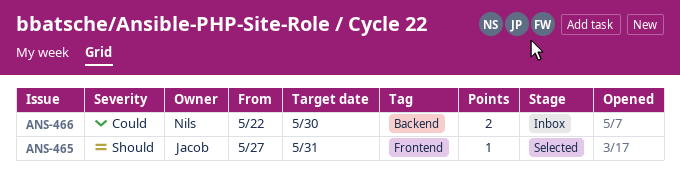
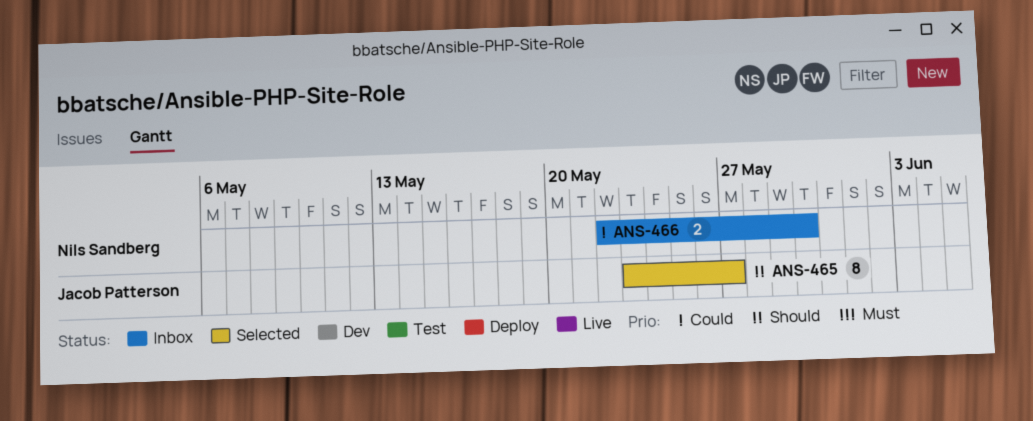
ANS-465, estimate: 1 -> 8
ANS-465, start: May 27 -> May 23
ANS-465, due: May 31 -> May 27

